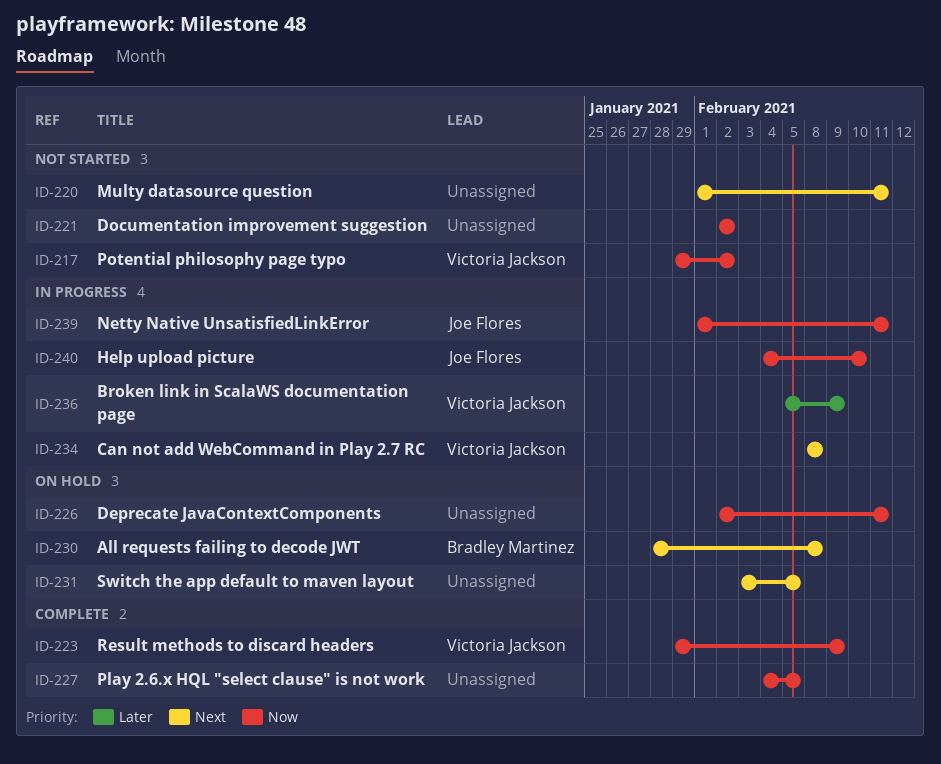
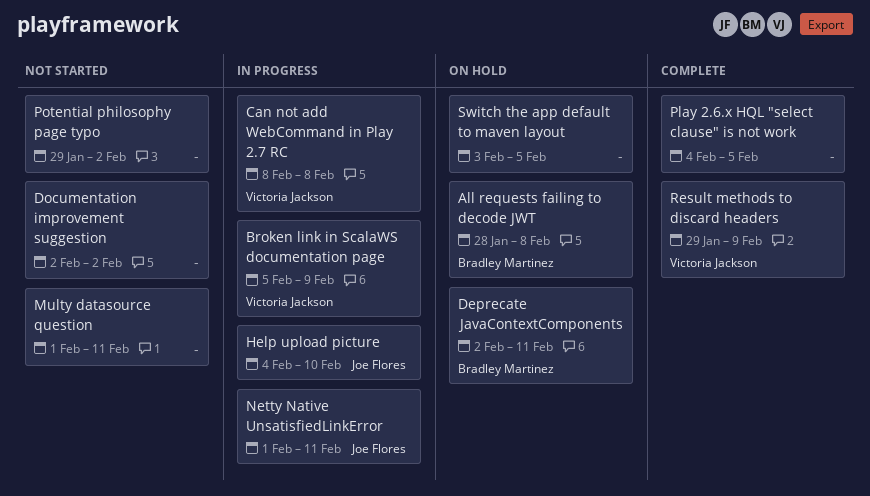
Deprecate JavaContextComponents, owner: none -> Bradley Martinez
Potential philosophy page typo, owner: Victoria Jackson -> none

